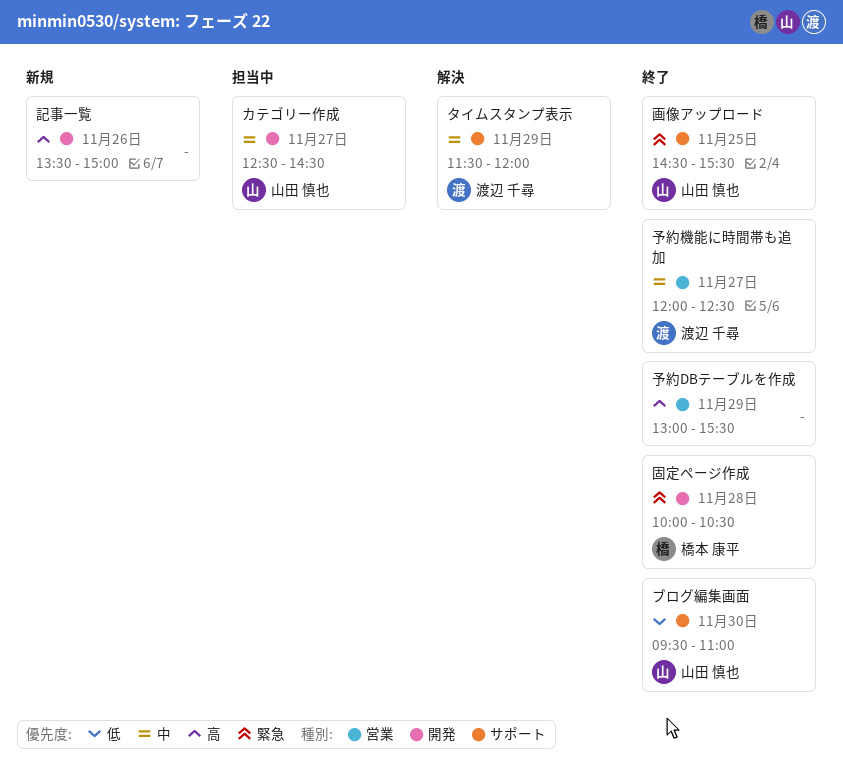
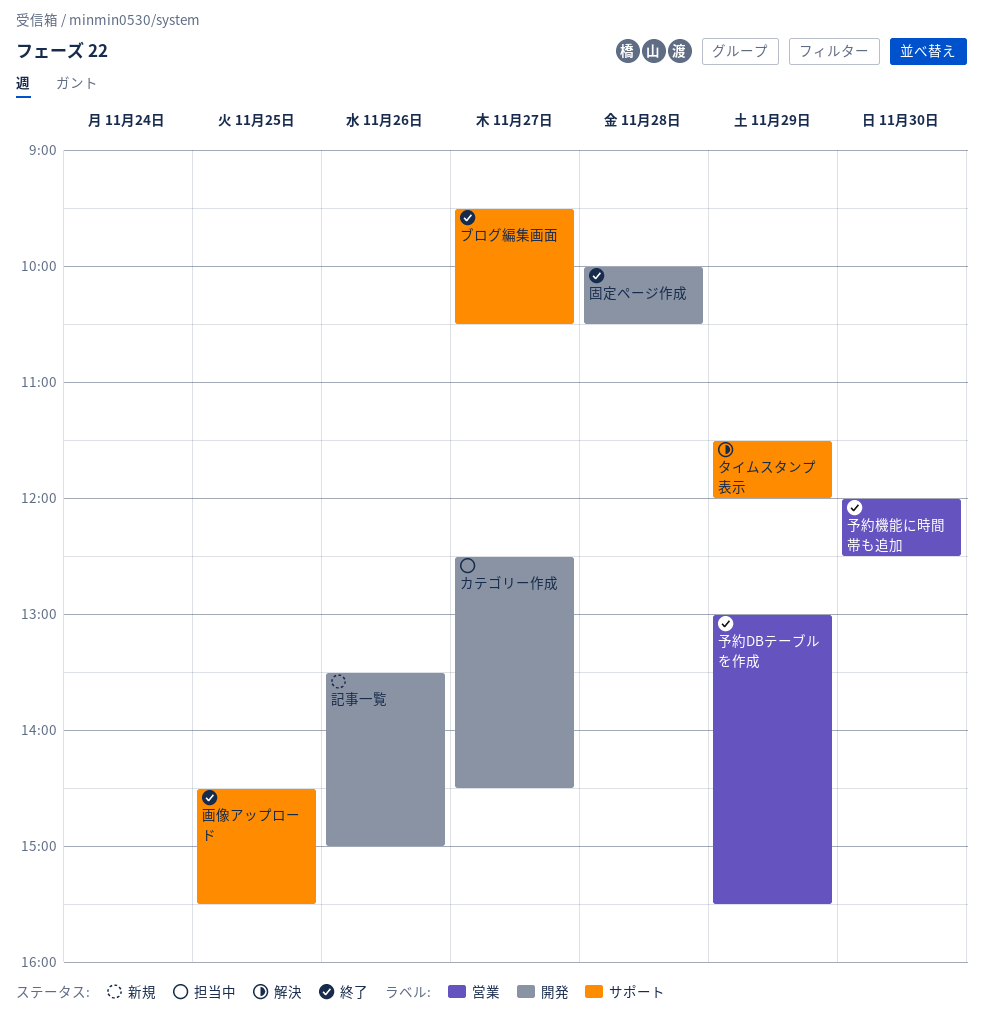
ブログ編集画面, day: Nov 30 -> Nov 27
ブログ編集画面, ends: 11:00 -> 10:30
予約機能に時間帯も追加, day: Nov 27 -> Nov 30

